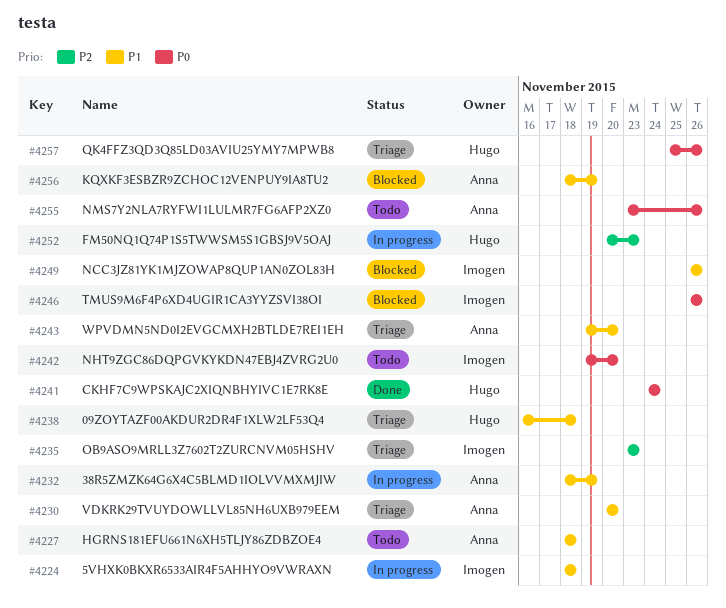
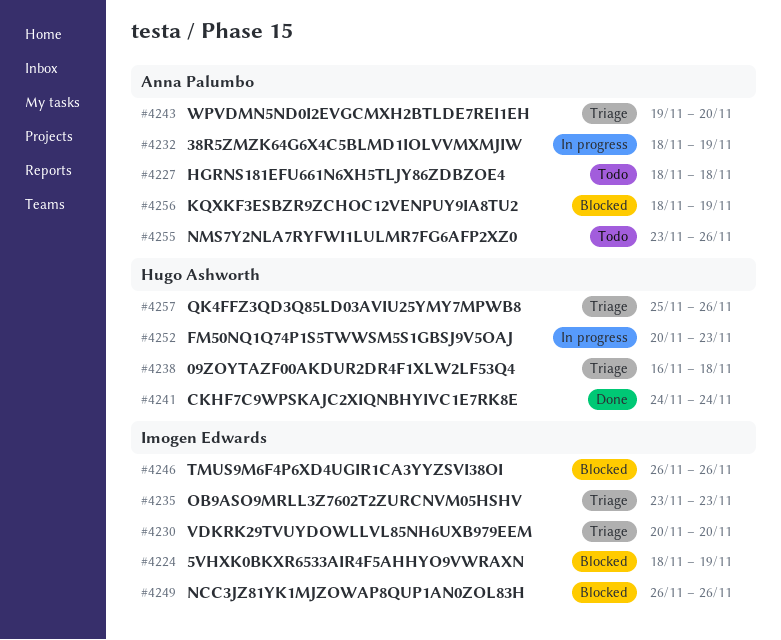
#4224, status: In progress -> Blocked
#4224, due: Nov 18 -> Nov 19
#4230, owner: Anna Palumbo -> Imogen Edwards
#4242: present -> none

